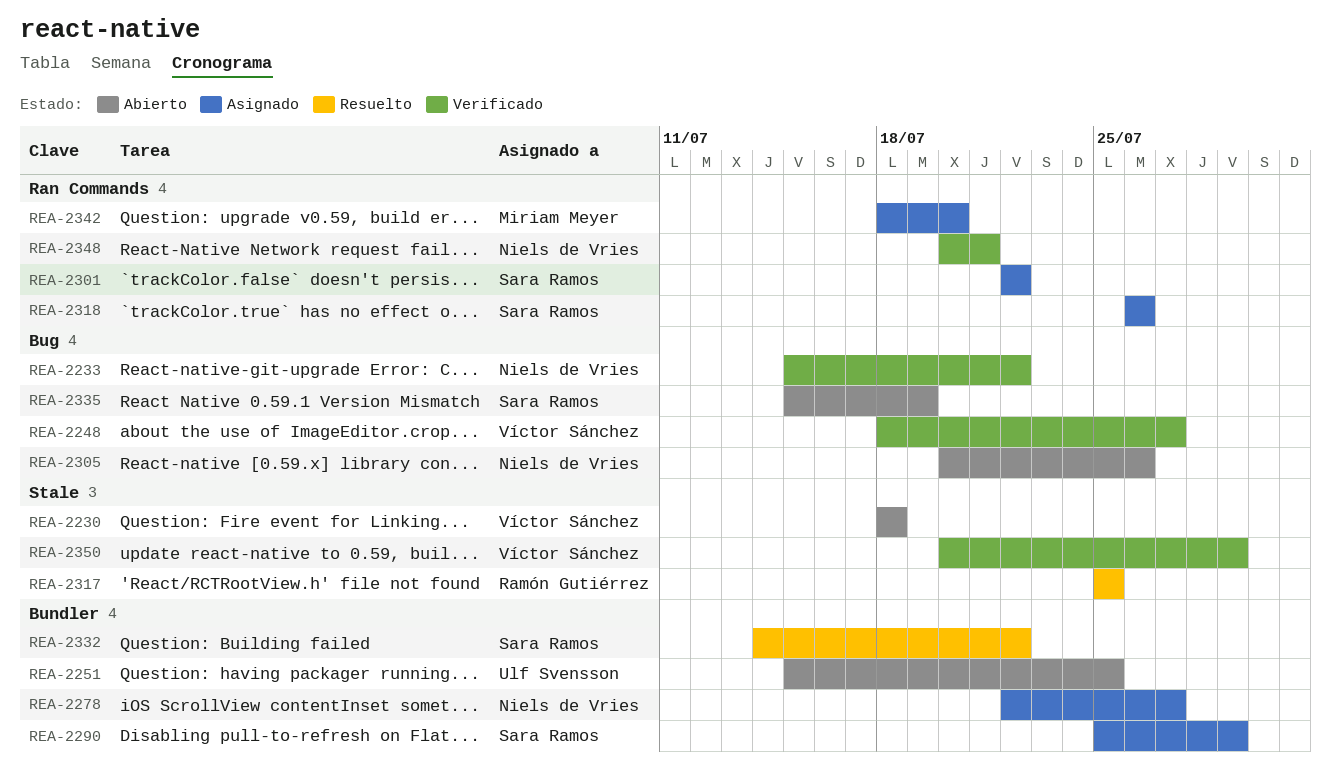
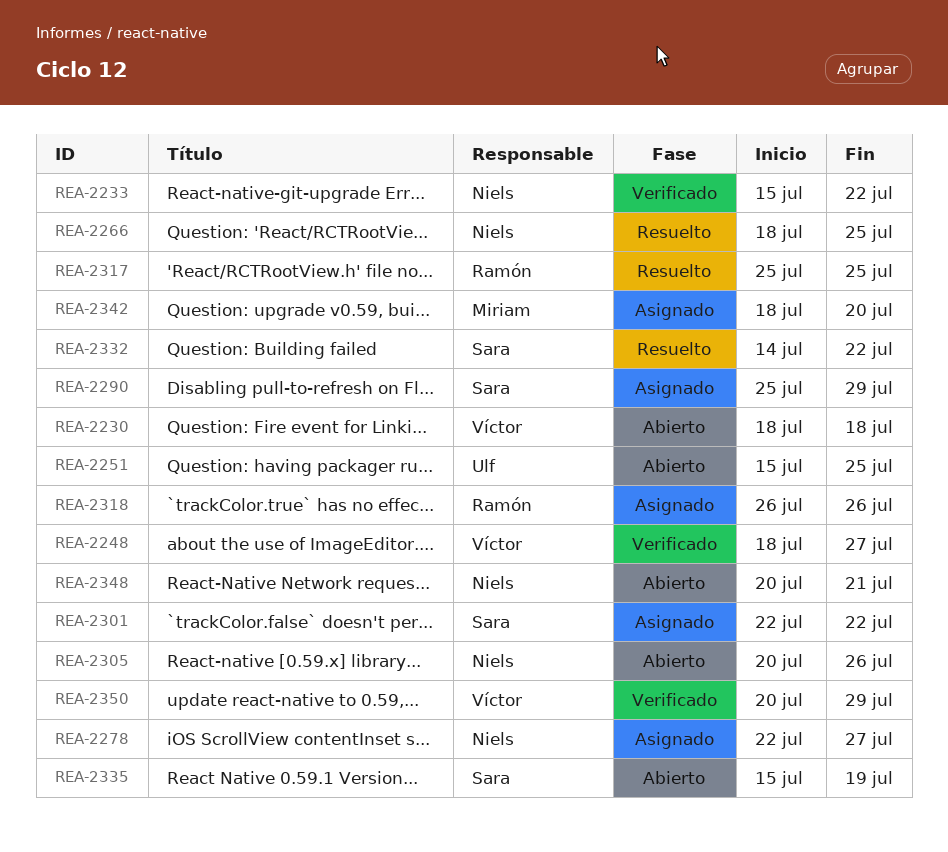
REA-2266: none -> present
REA-2318, owner: Sara Ramos -> Ramón Gutiérrez
REA-2348, status: Verificado -> Abierto

